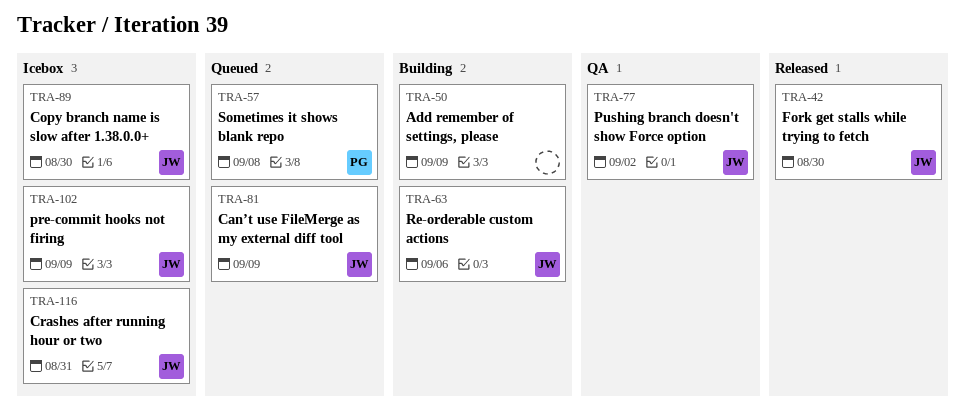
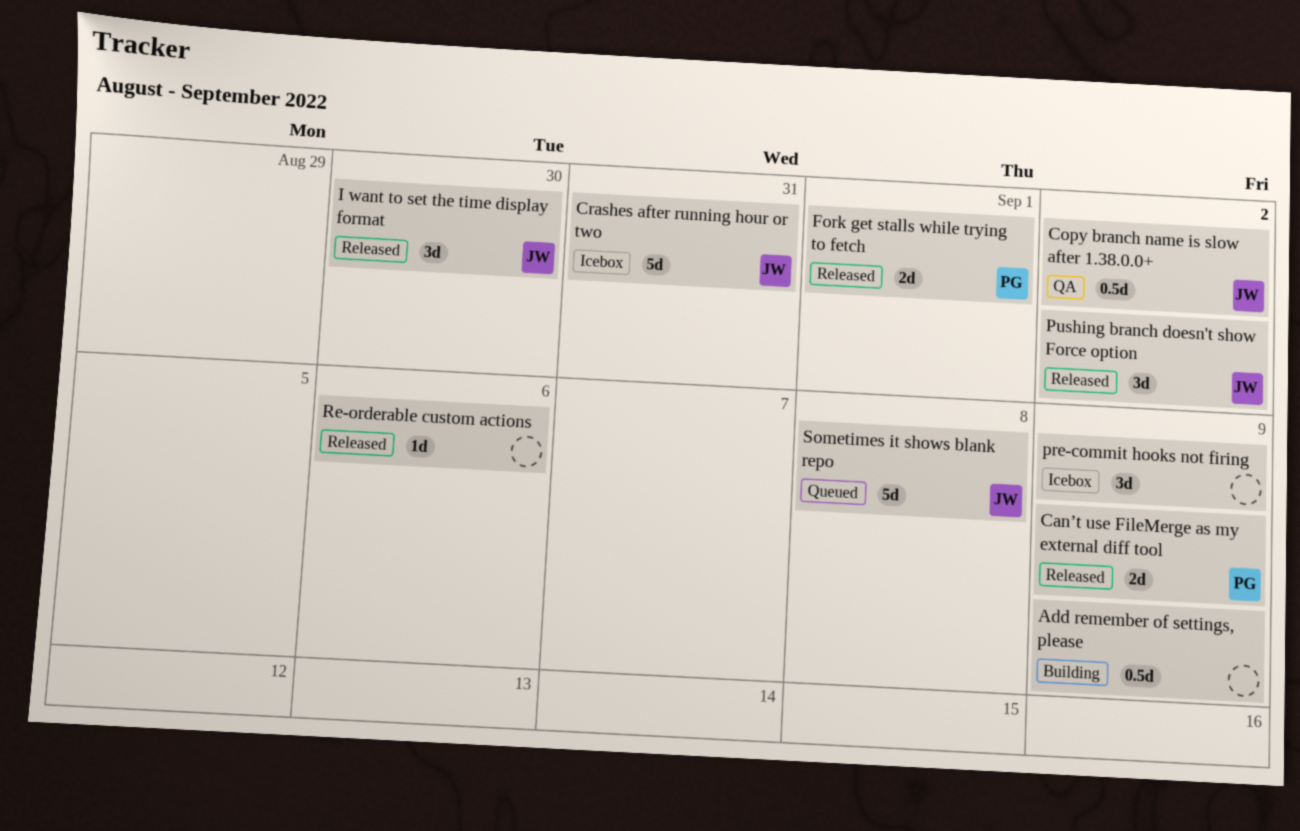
Can’t use FileMerge as my external diff tool, status: Queued -> Released
Can’t use FileMerge as my external diff tool, owner: JW -> PG
Copy branch name is slow after 1.38.0.0+, status: Icebox -> QA
Copy branch name is slow after 1.38.0.0+, due: Aug 30 -> Sep 2
Fork get stalls while trying to fetch, owner: JW -> PG
Fork get stalls while trying to fetch, due: Aug 30 -> Sep 1
I want to set the time display format: none -> present
pre-commit hooks not firing, owner: JW -> none
Pushing branch doesn't show Force option, status: QA -> Released
Re-orderable custom actions, status: Building -> Released
Re-orderable custom actions, owner: JW -> none
Sometimes it shows blank repo, owner: PG -> JW

